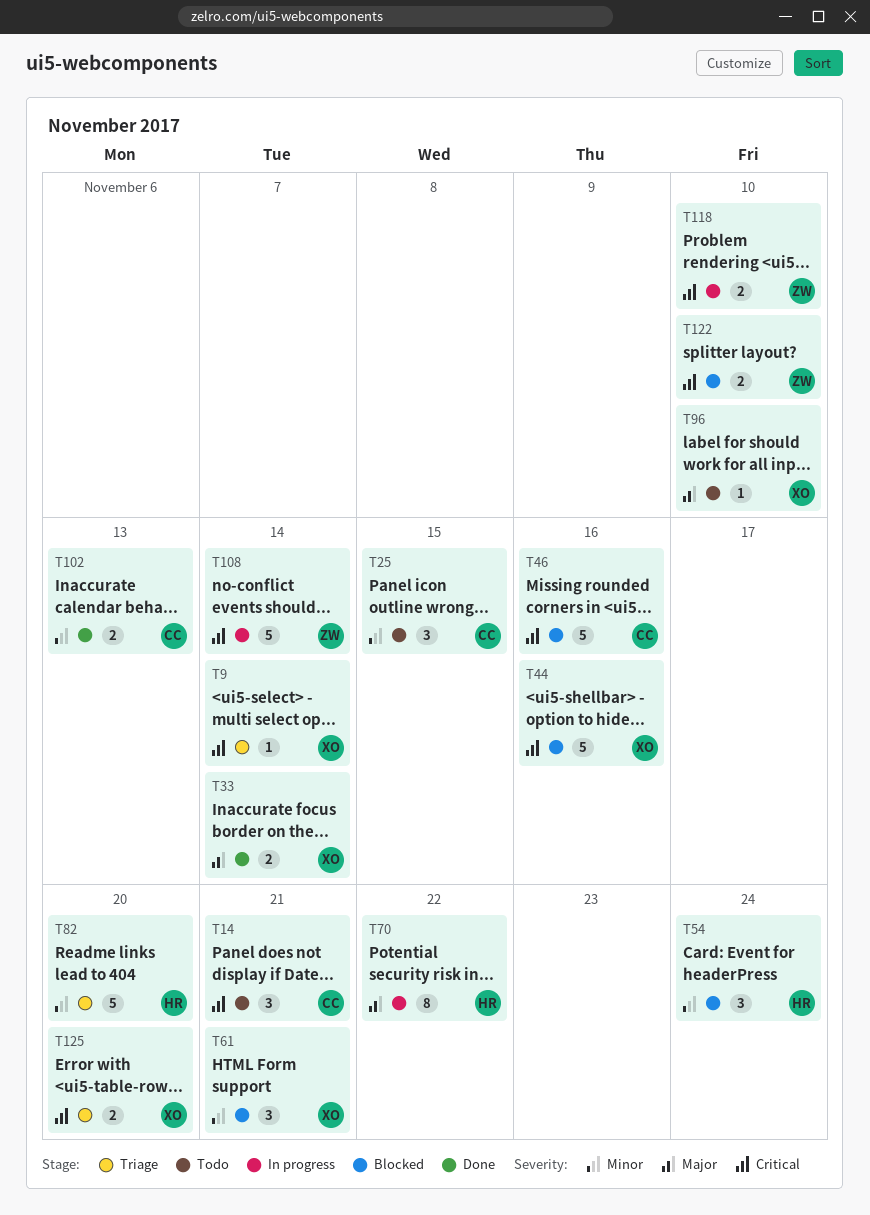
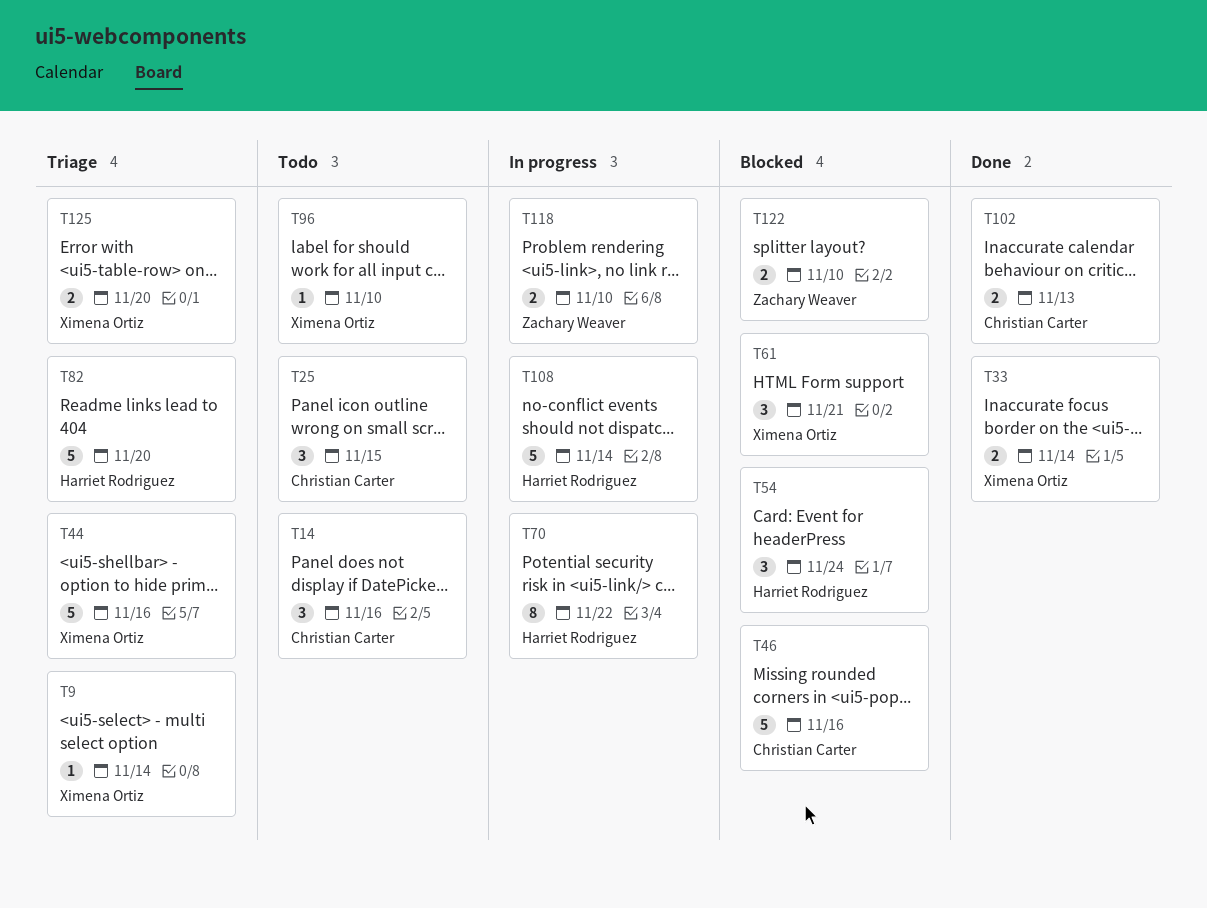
T14, due: Nov 21 -> Nov 16
T44, status: Blocked -> Triage
T108, owner: Zachary Weaver -> Harriet Rodriguez

